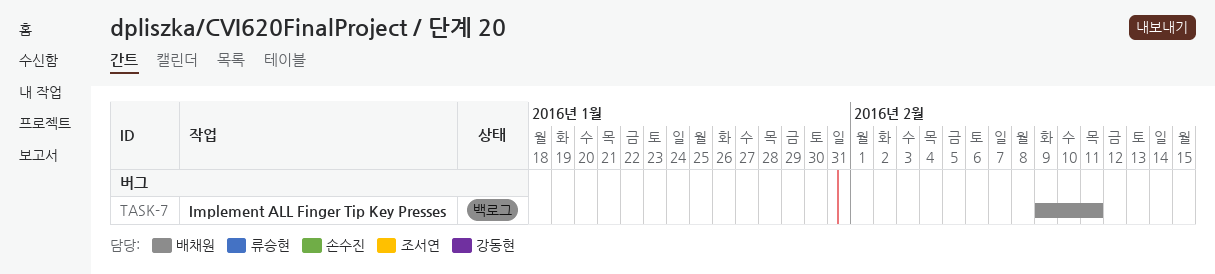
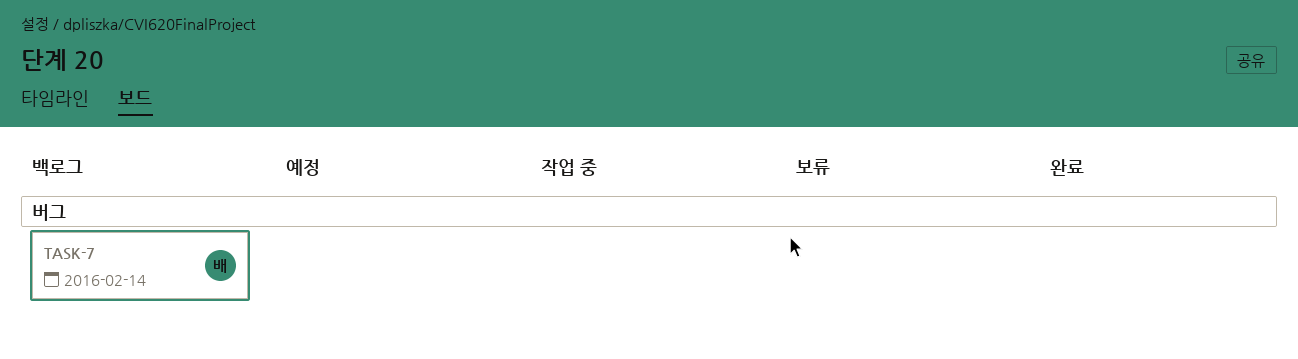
TASK-7, due: Feb 11 -> Feb 14

